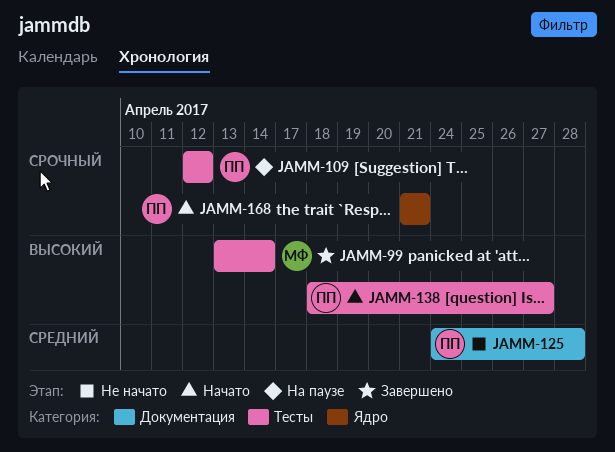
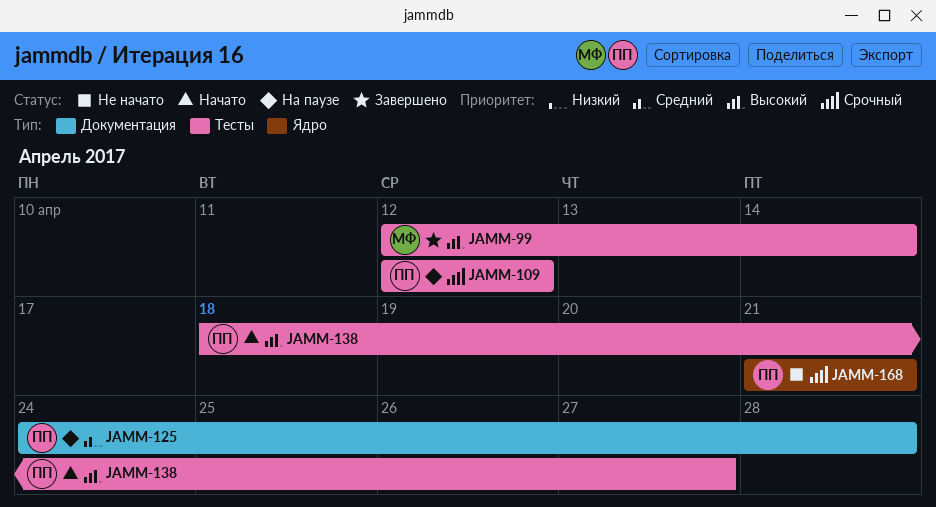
JAMM-99, start: Apr 13 -> Apr 12
JAMM-125, status: Не начато -> На паузе
JAMM-168, status: Начато -> Не начато

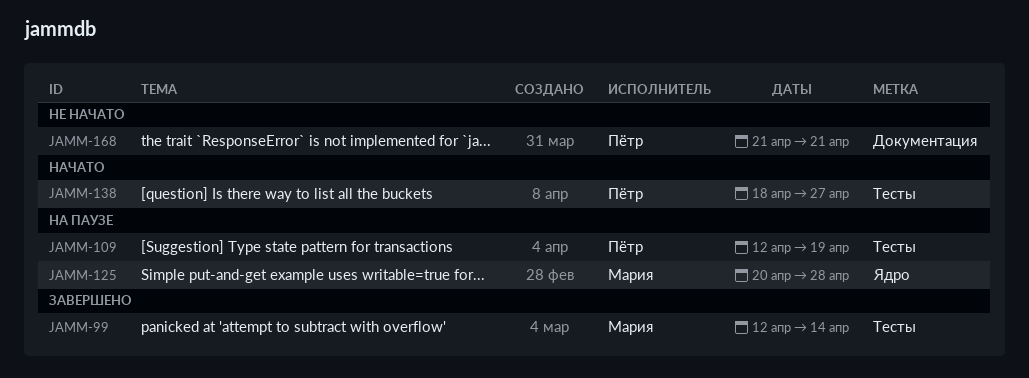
JAMM-109, due: Apr 12 -> Apr 19
JAMM-125, owner: Пётр -> Мария
JAMM-125, label: Документация -> Ядро
JAMM-125, start: Apr 24 -> Apr 20
JAMM-168, label: Ядро -> Документация

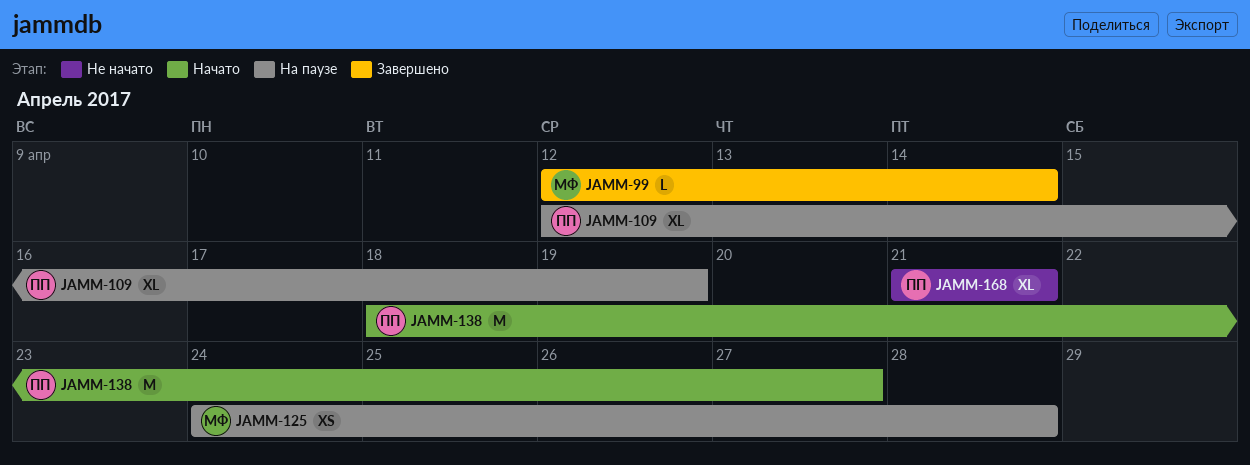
JAMM-125, start: Apr 20 -> Apr 24

